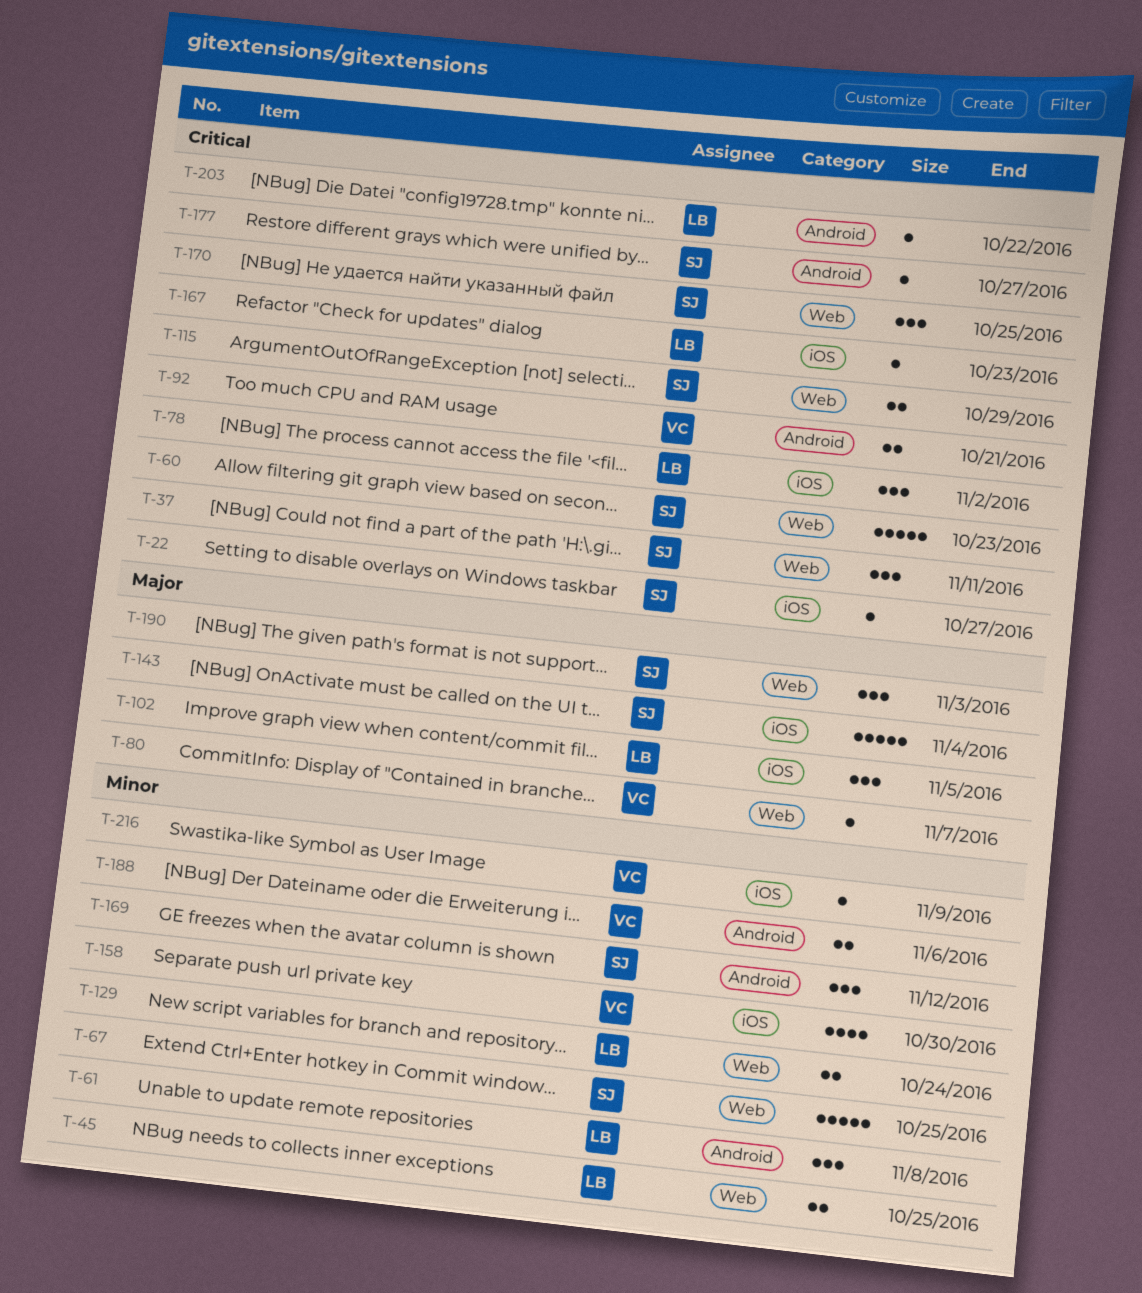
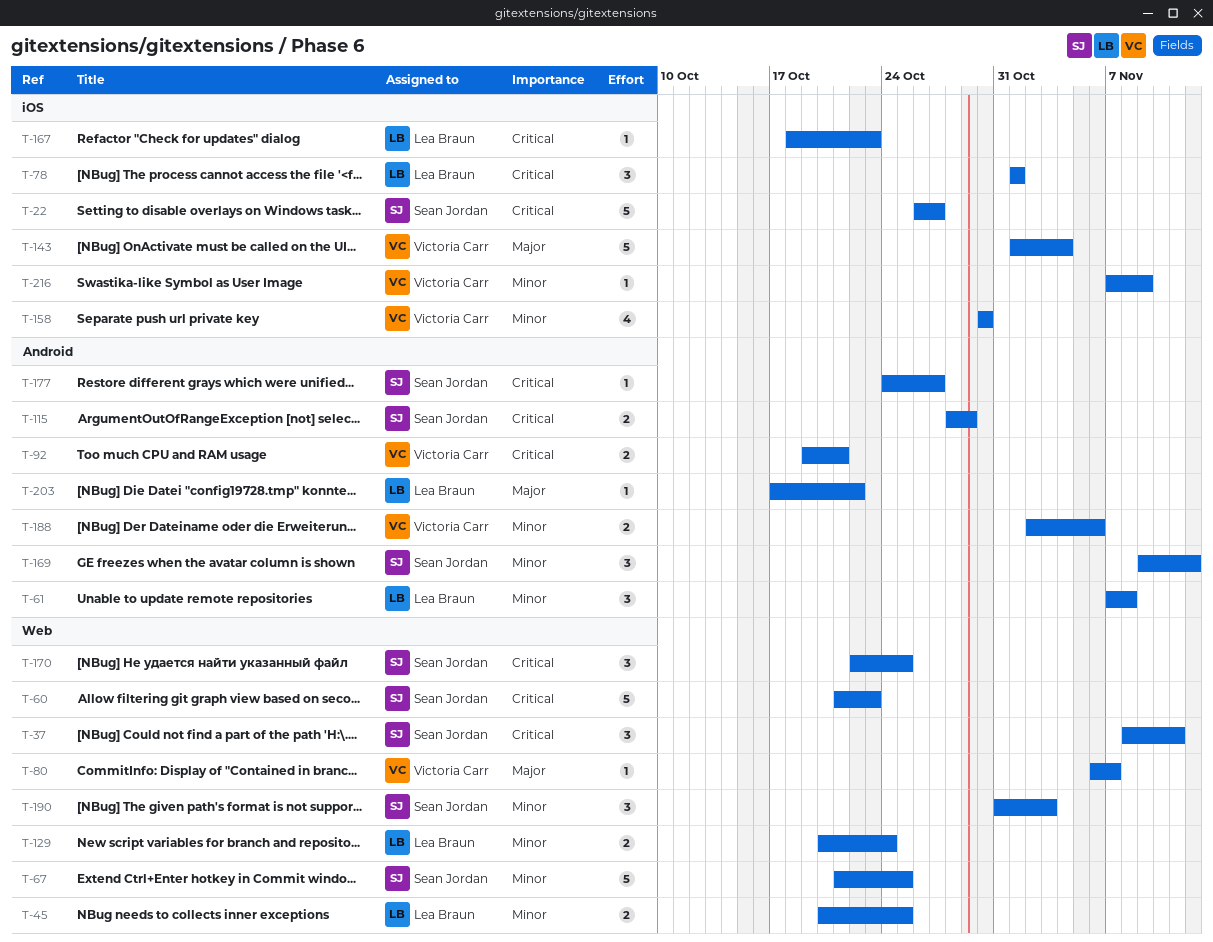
T-22, estimate: 1 -> 5
T-78, due: Nov 2 -> Nov 1
T-102: present -> none
T-115, label: Web -> Android
T-143, owner: Sean Jordan -> Victoria Carr
T-190, priority: Major -> Minor
T-203, priority: Critical -> Major

